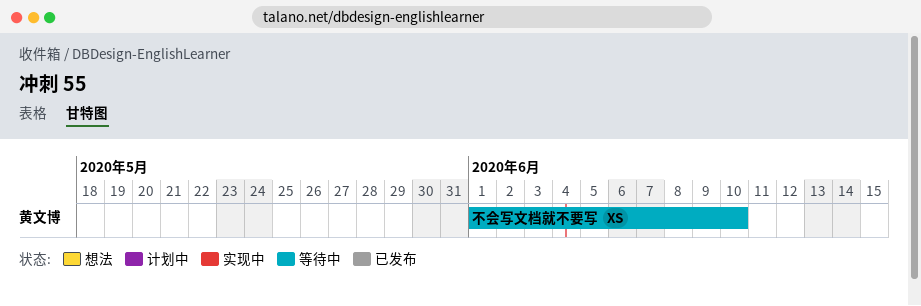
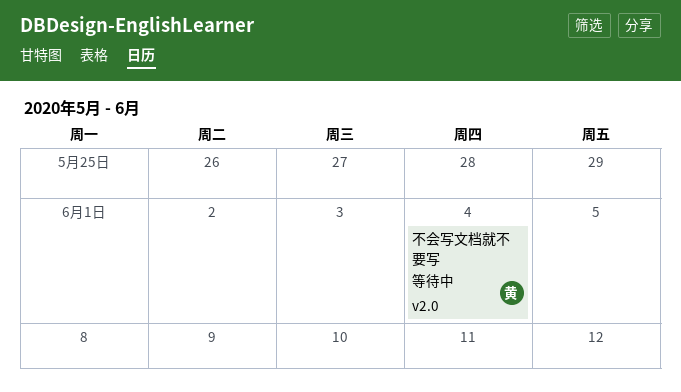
不会写文档就不要写, due: Jun 10 -> Jun 4

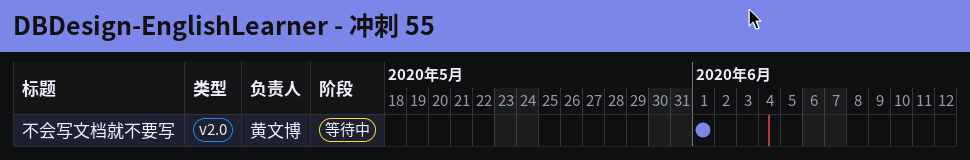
不会写文档就不要写, due: Jun 4 -> Jun 1

